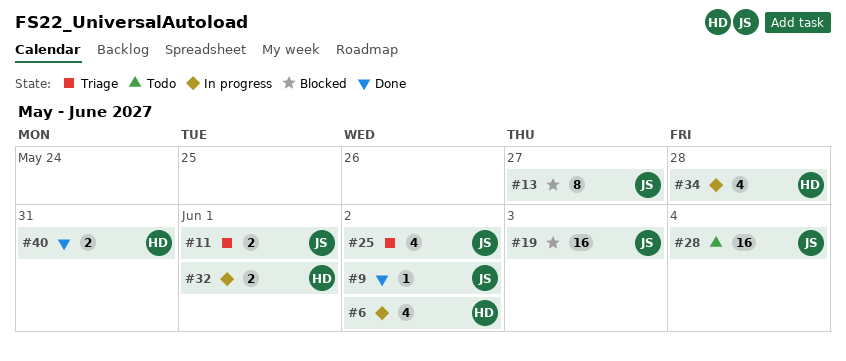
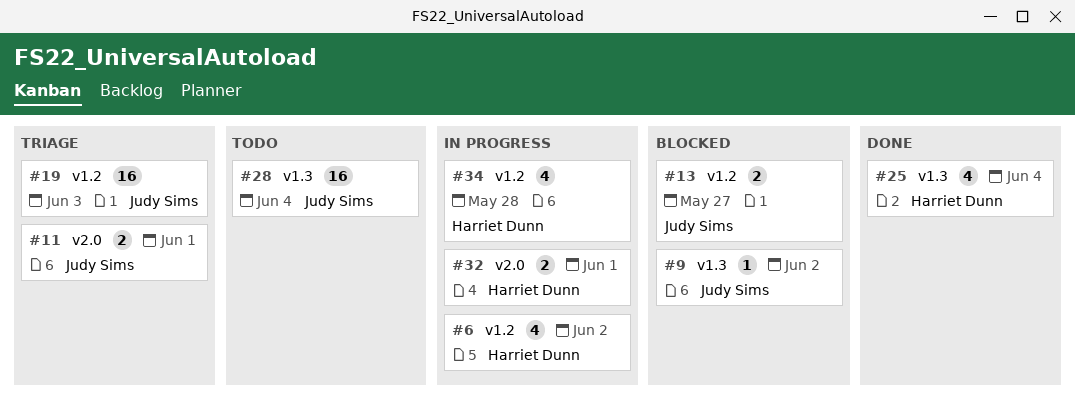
#9, status: Done -> Blocked
#13, estimate: 8 -> 2
#19, status: Blocked -> Triage
#25, status: Triage -> Done
#25, owner: Judy Sims -> Harriet Dunn
#25, due: Jun 2 -> Jun 4
#40: present -> none

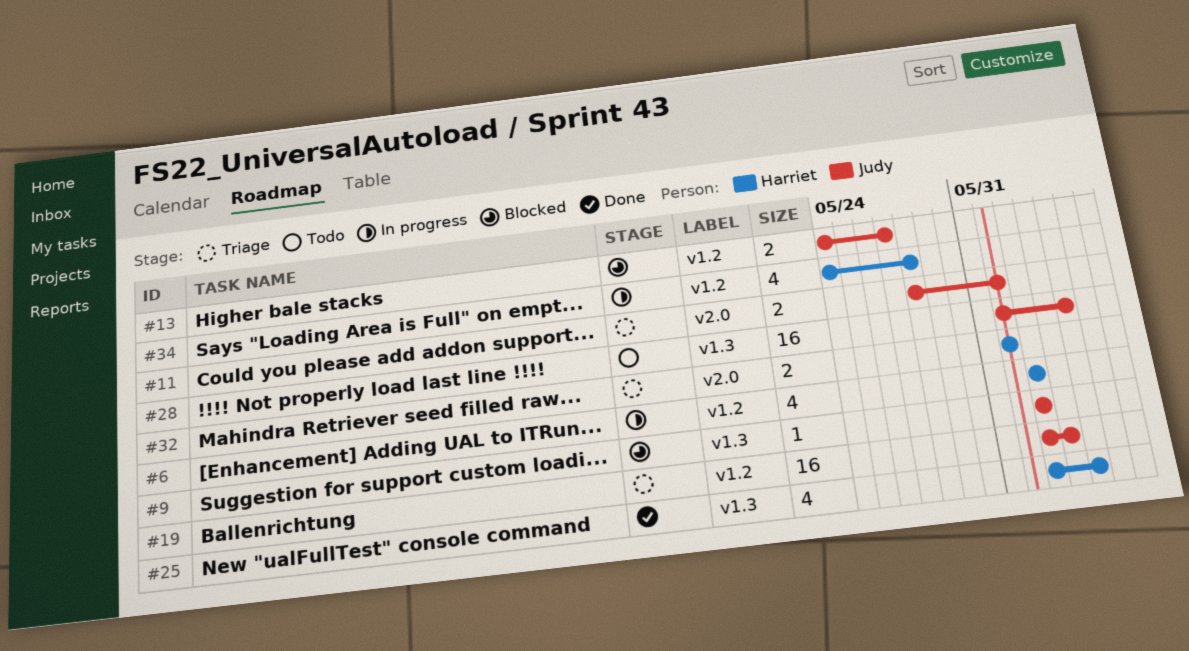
#32, status: In progress -> Triage

